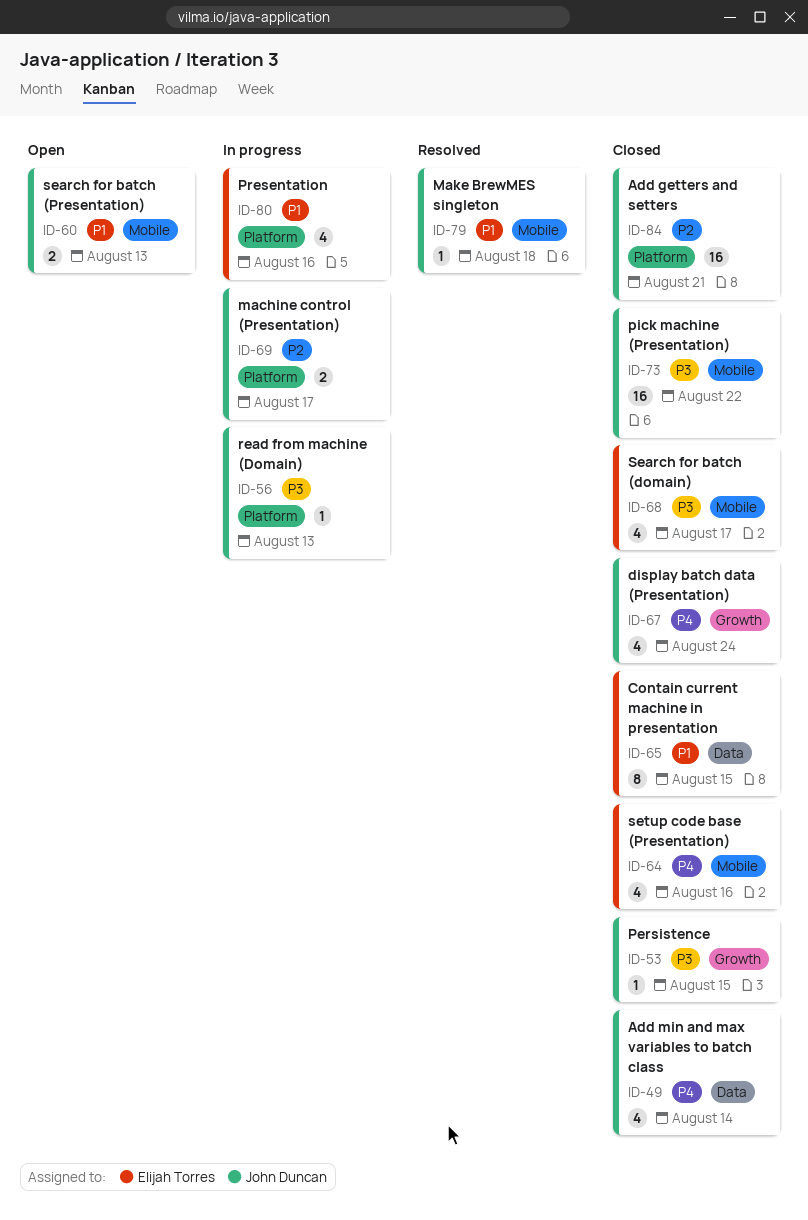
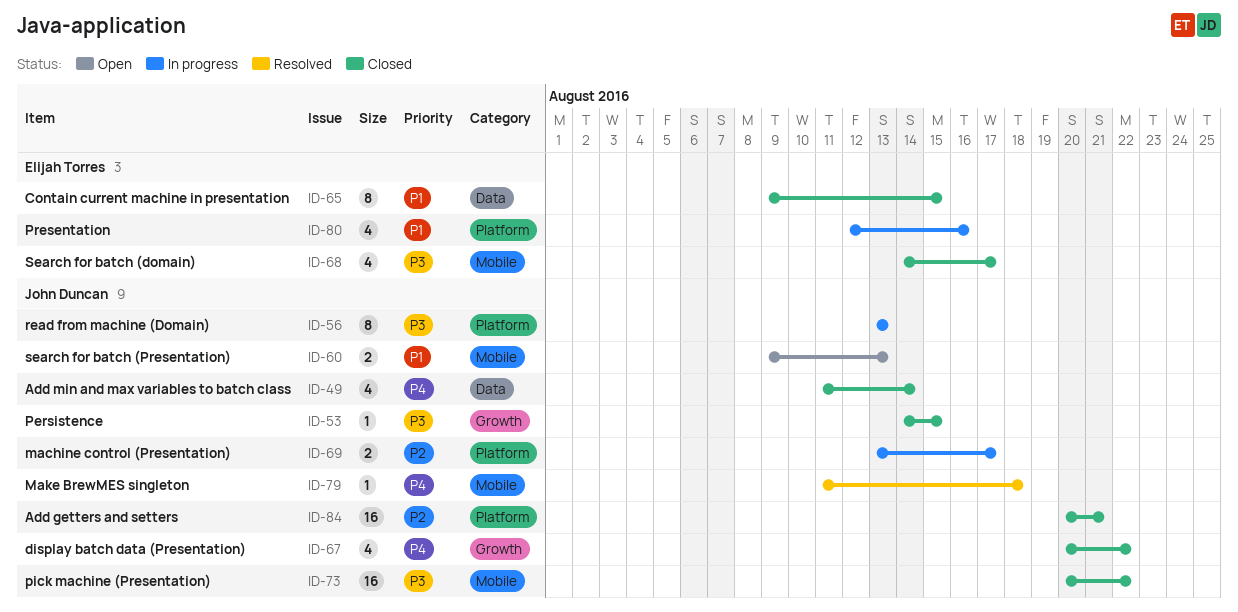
ID-56, estimate: 1 -> 8
ID-64: present -> none
ID-67, due: Aug 24 -> Aug 22
ID-79, priority: P1 -> P4

